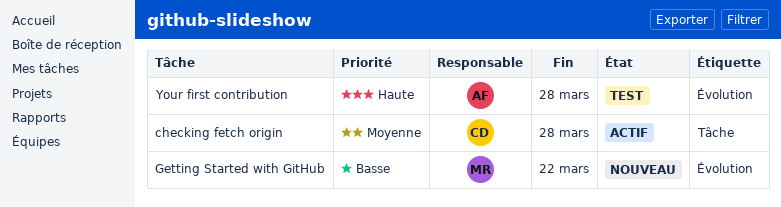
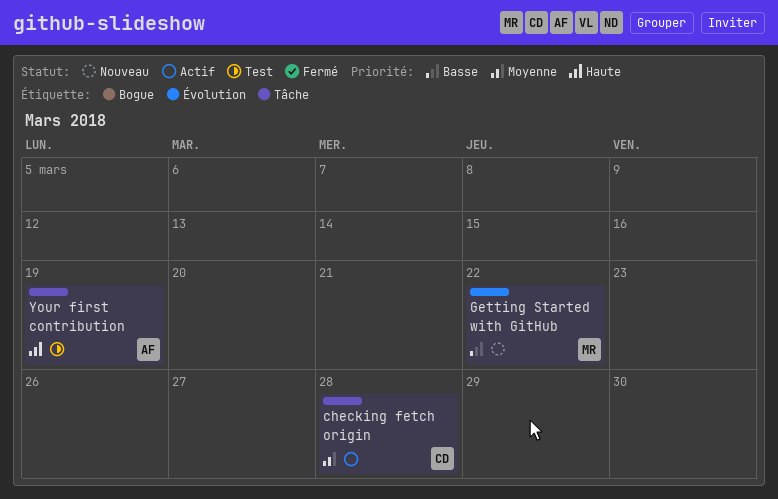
Your first contribution, label: Évolution -> Tâche
Your first contribution, due: Mar 28 -> Mar 19

